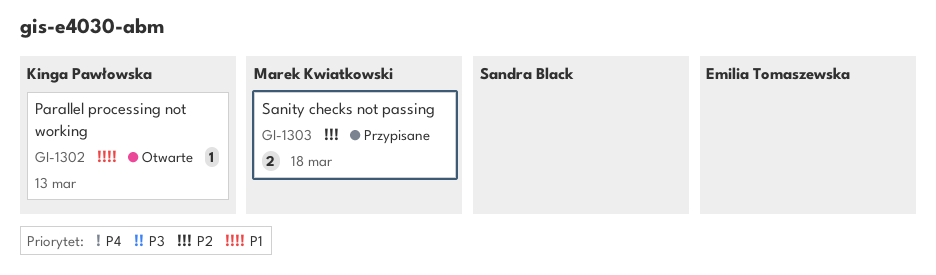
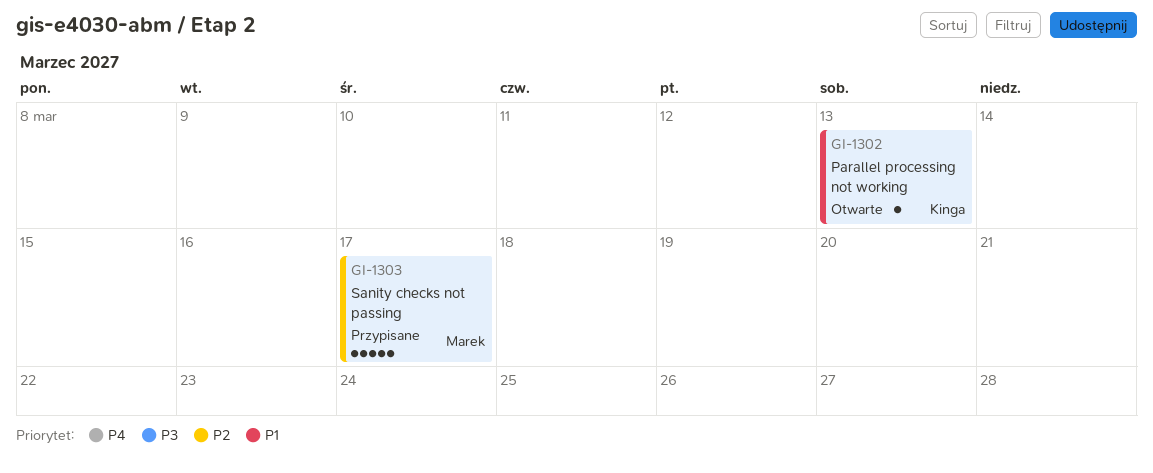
GI-1303, estimate: 2 -> 5
GI-1303, due: Mar 18 -> Mar 17

